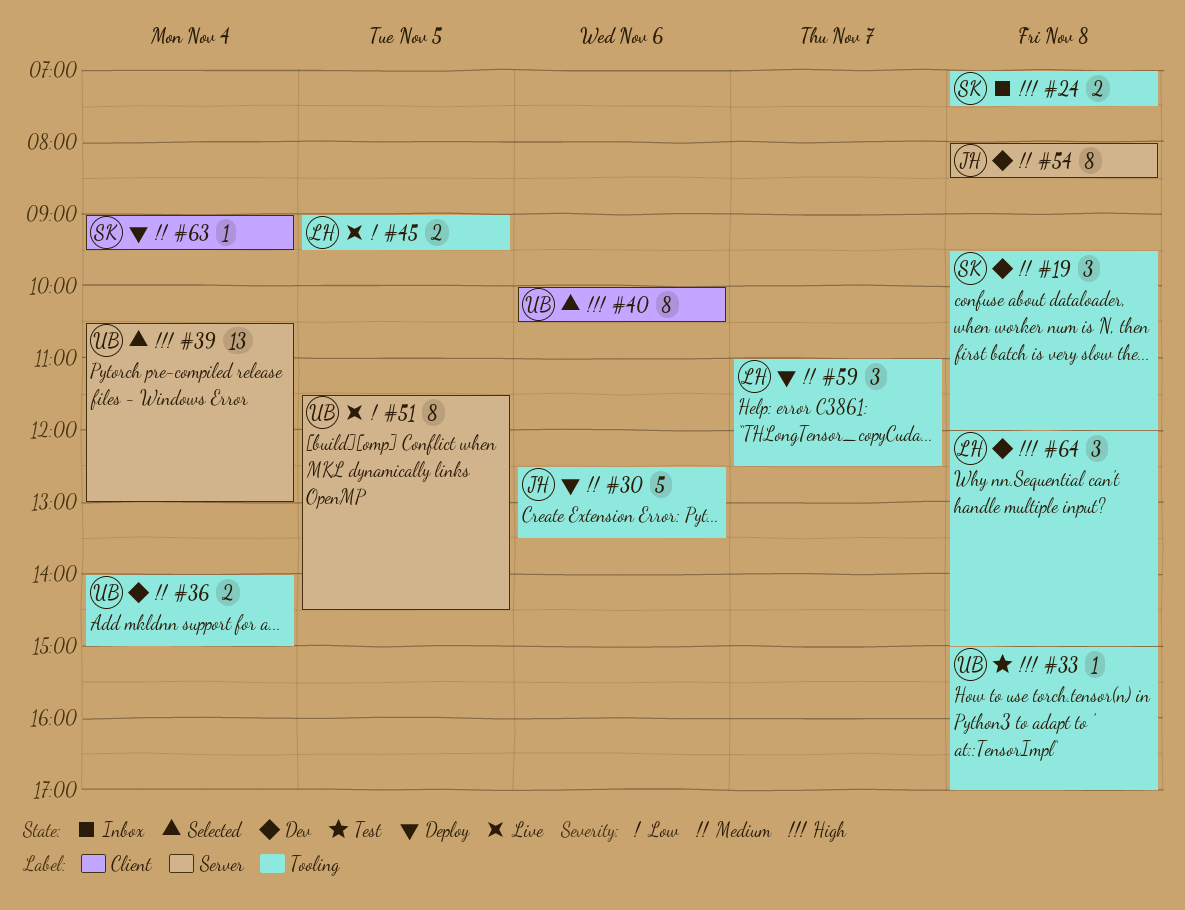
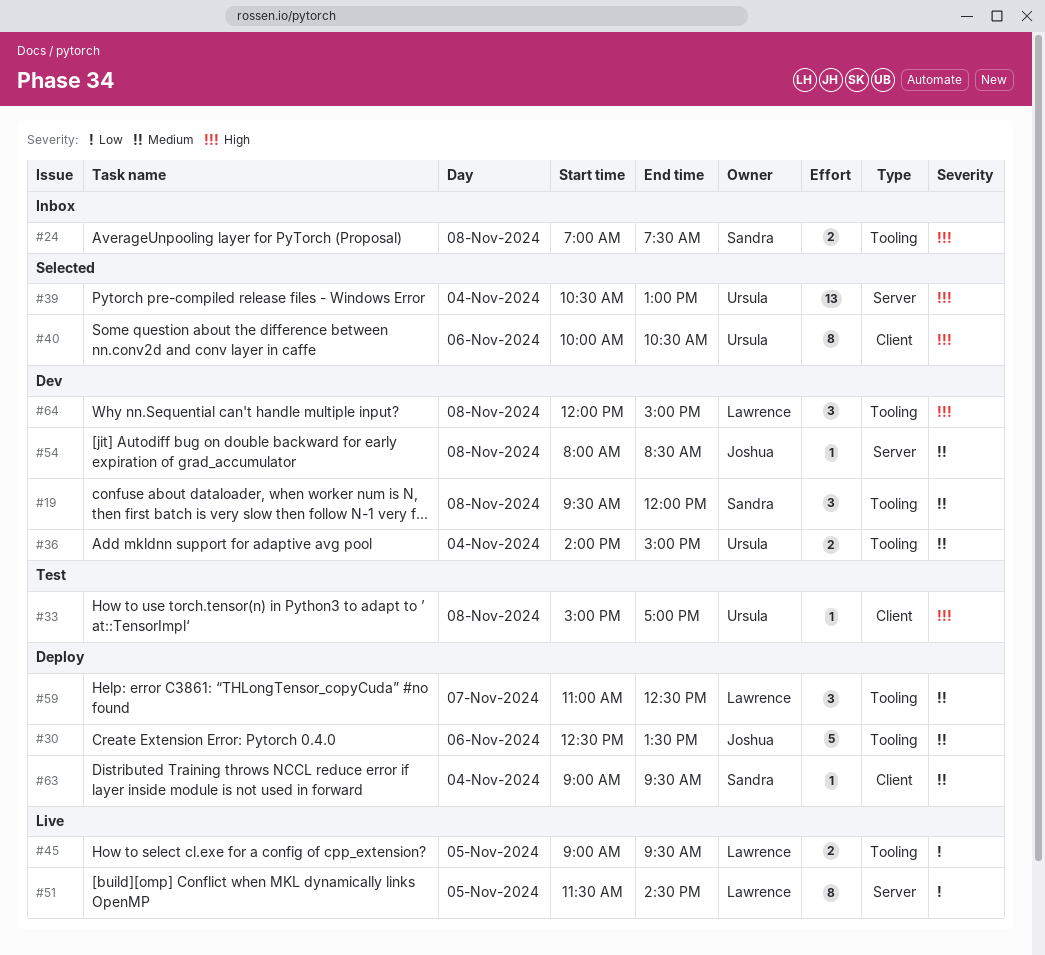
#33, label: Tooling -> Client
#51, owner: Ursula -> Lawrence
#54, estimate: 8 -> 1

